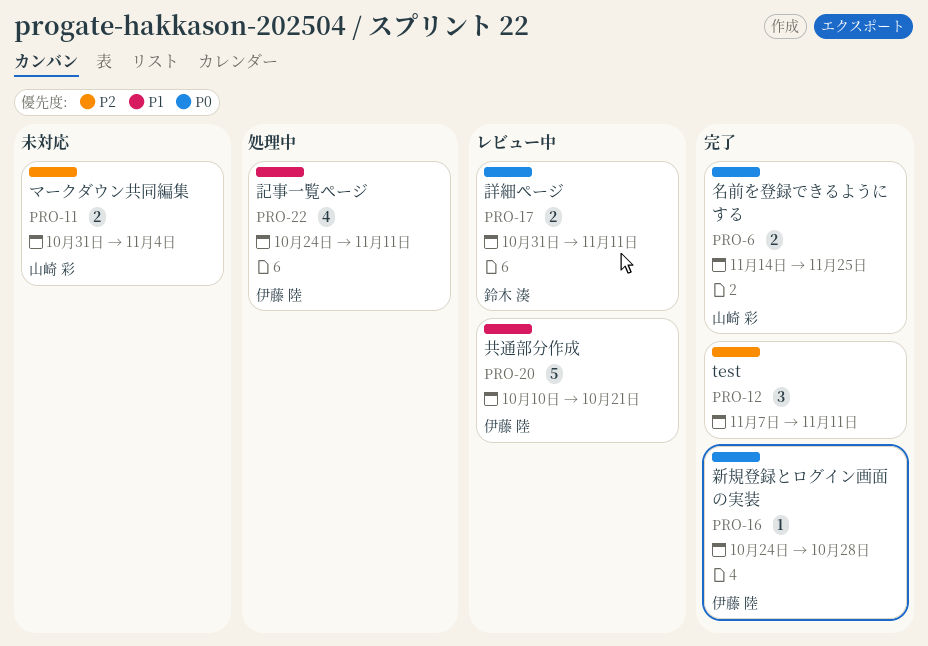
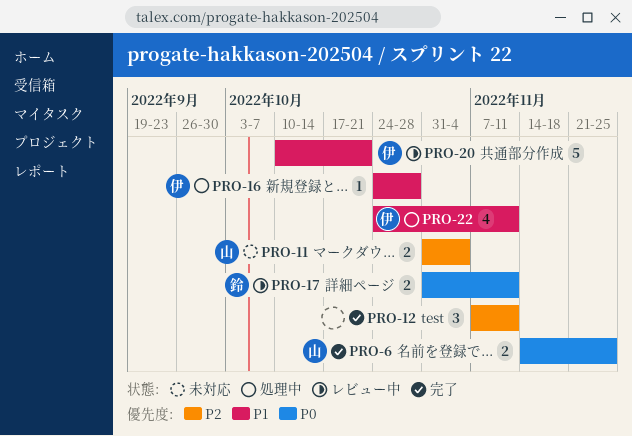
PRO-16, status: 完了 -> 処理中
PRO-16, priority: P0 -> P1

